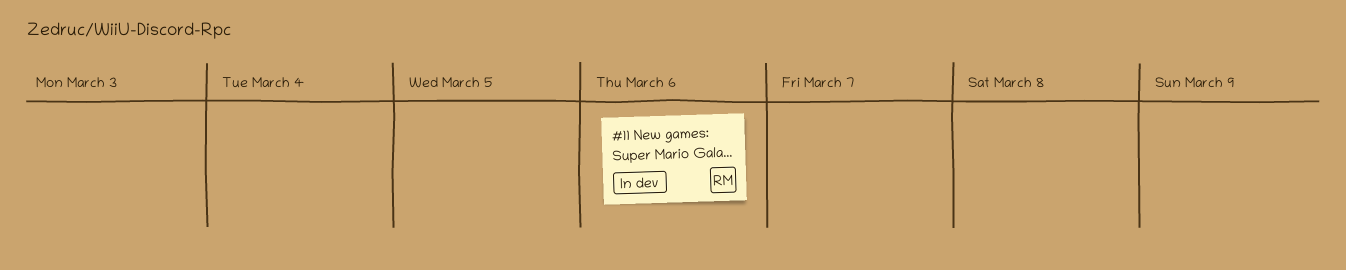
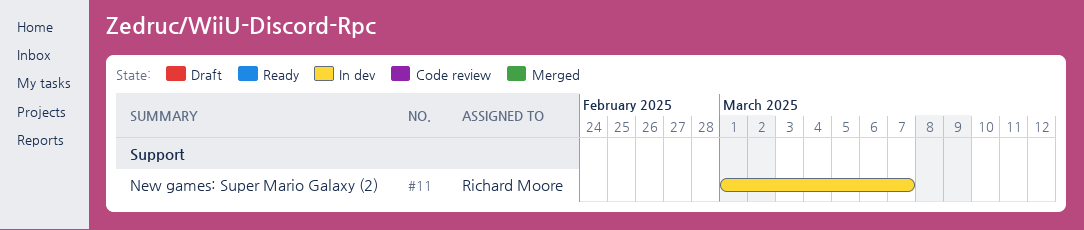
#11, due: Mar 6 -> Mar 7

